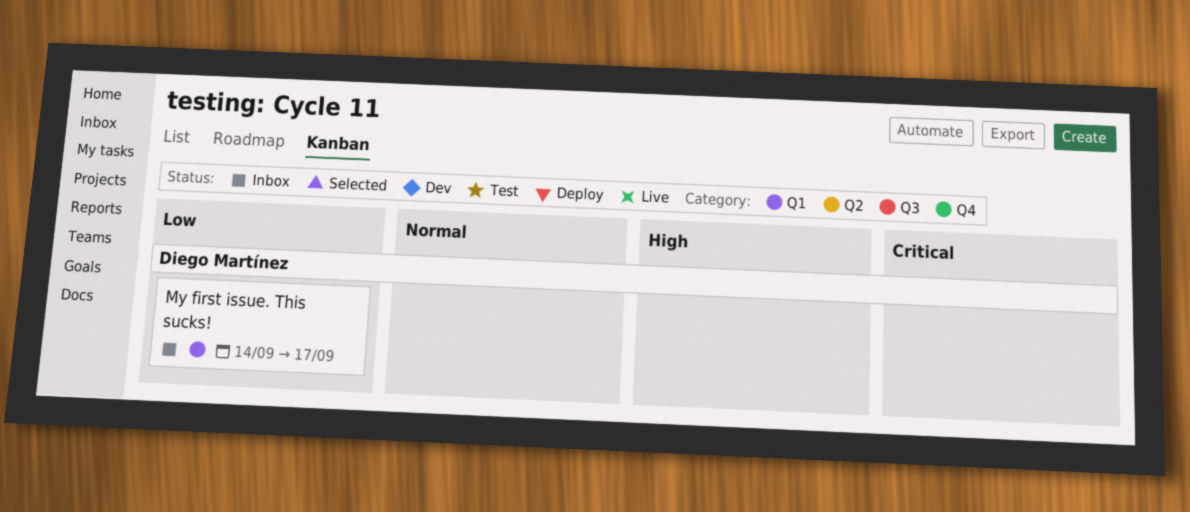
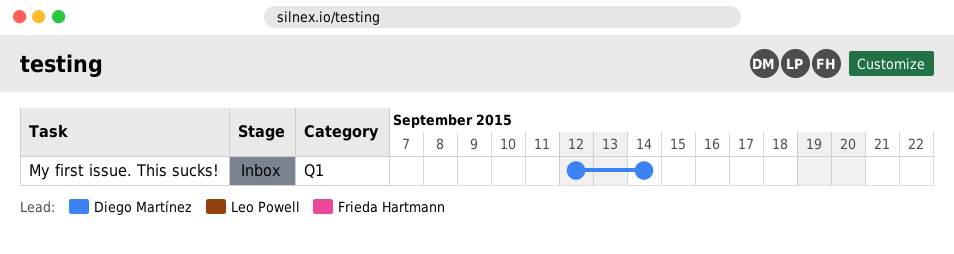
My first issue. This sucks!, start: Sep 14 -> Sep 12
My first issue. This sucks!, due: Sep 17 -> Sep 14

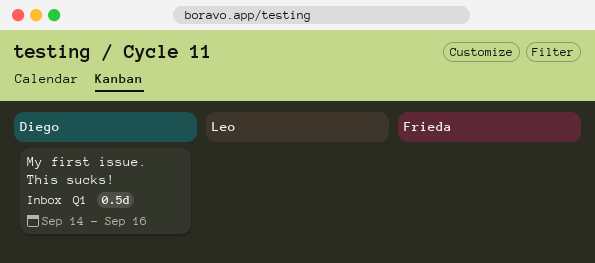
My first issue. This sucks!, start: Sep 12 -> Sep 14
My first issue. This sucks!, due: Sep 14 -> Sep 16

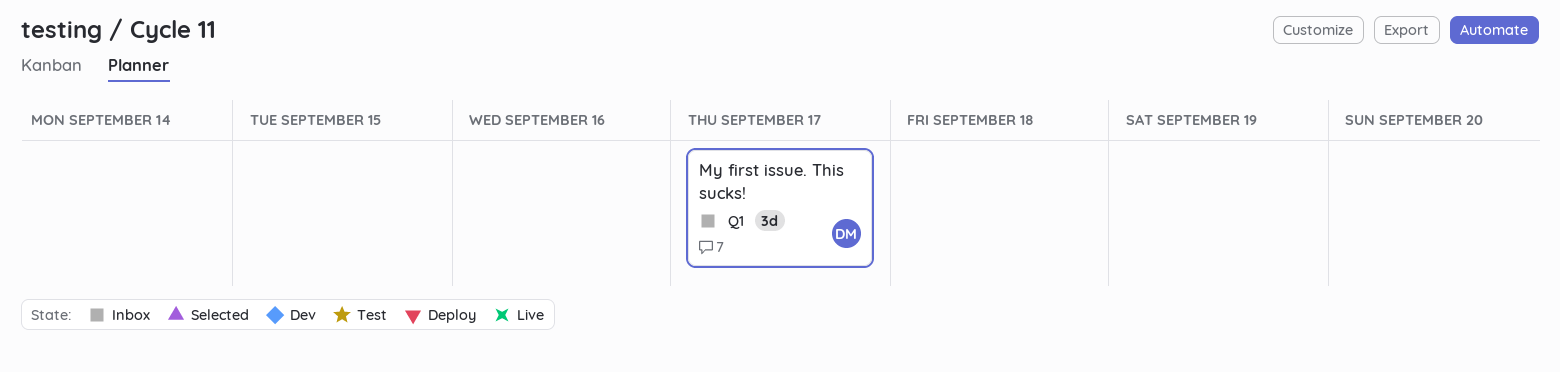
My first issue. This sucks!, estimate: 0.5d -> 3d
My first issue. This sucks!, due: Sep 16 -> Sep 17

